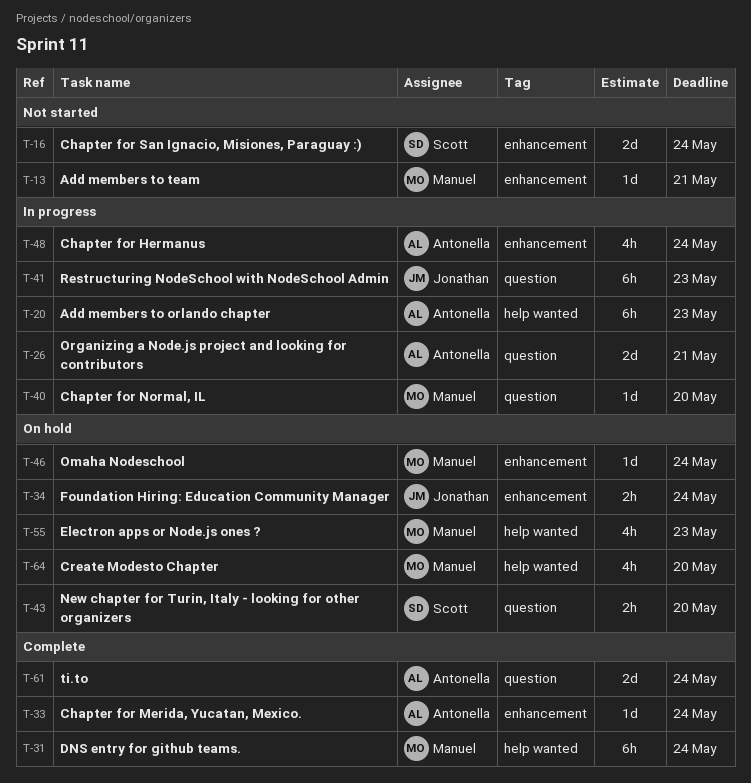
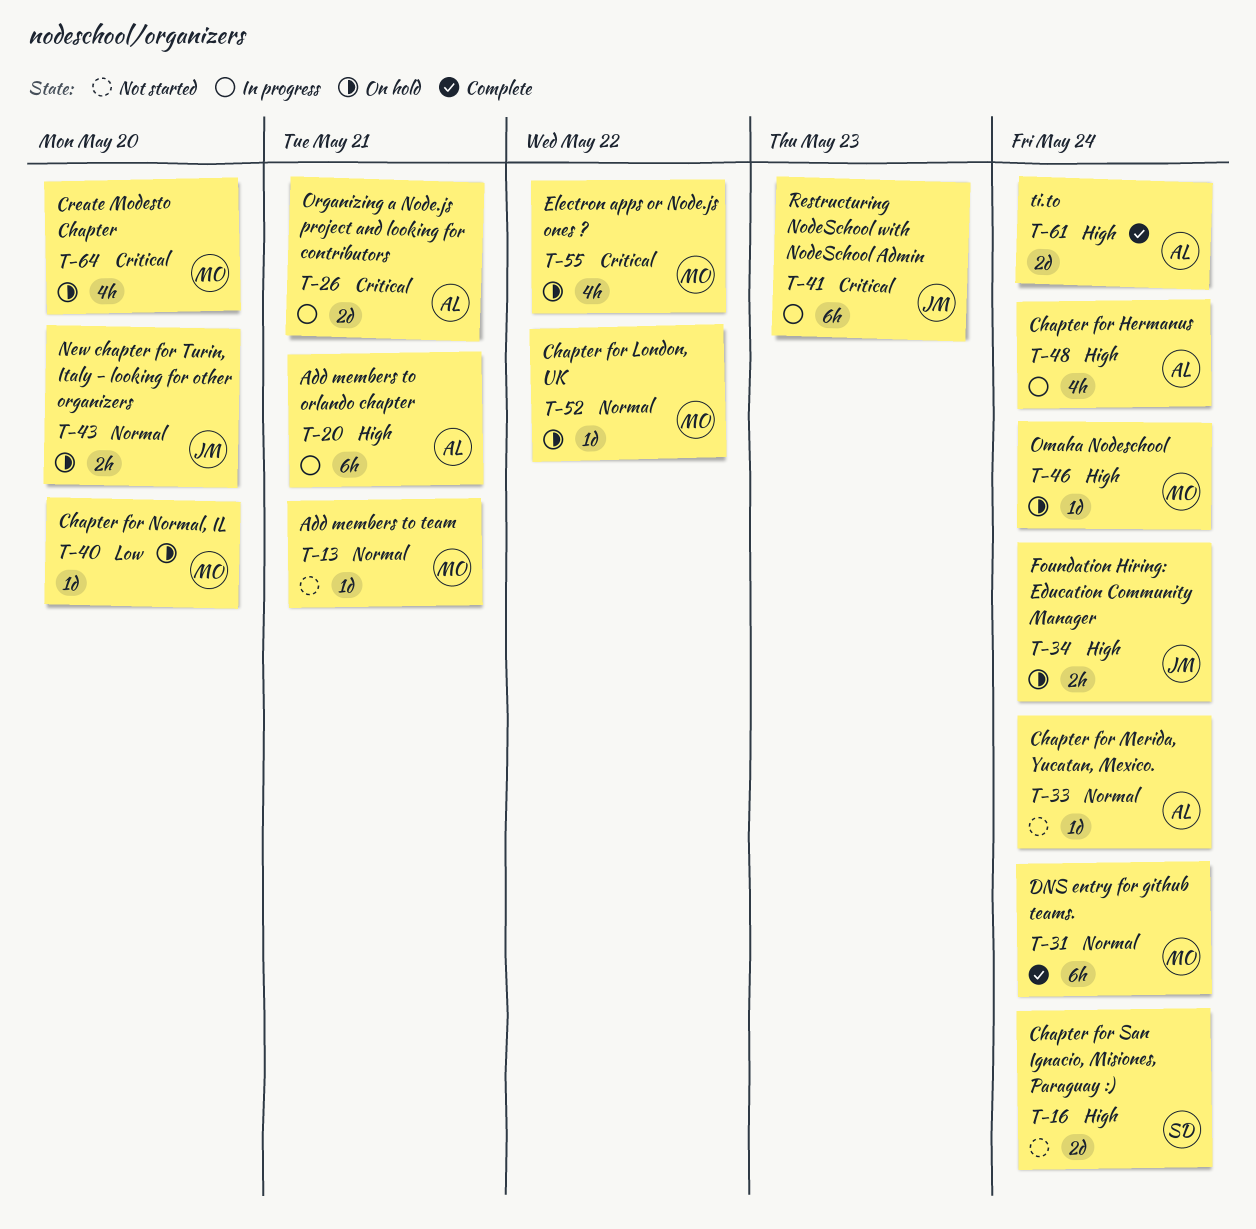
T-20, due: May 23 -> May 21
T-33, status: Complete -> Not started
T-40, status: In progress -> On hold
T-43, owner: Scott -> Jonathan
T-52: none -> present
T-55, due: May 23 -> May 22

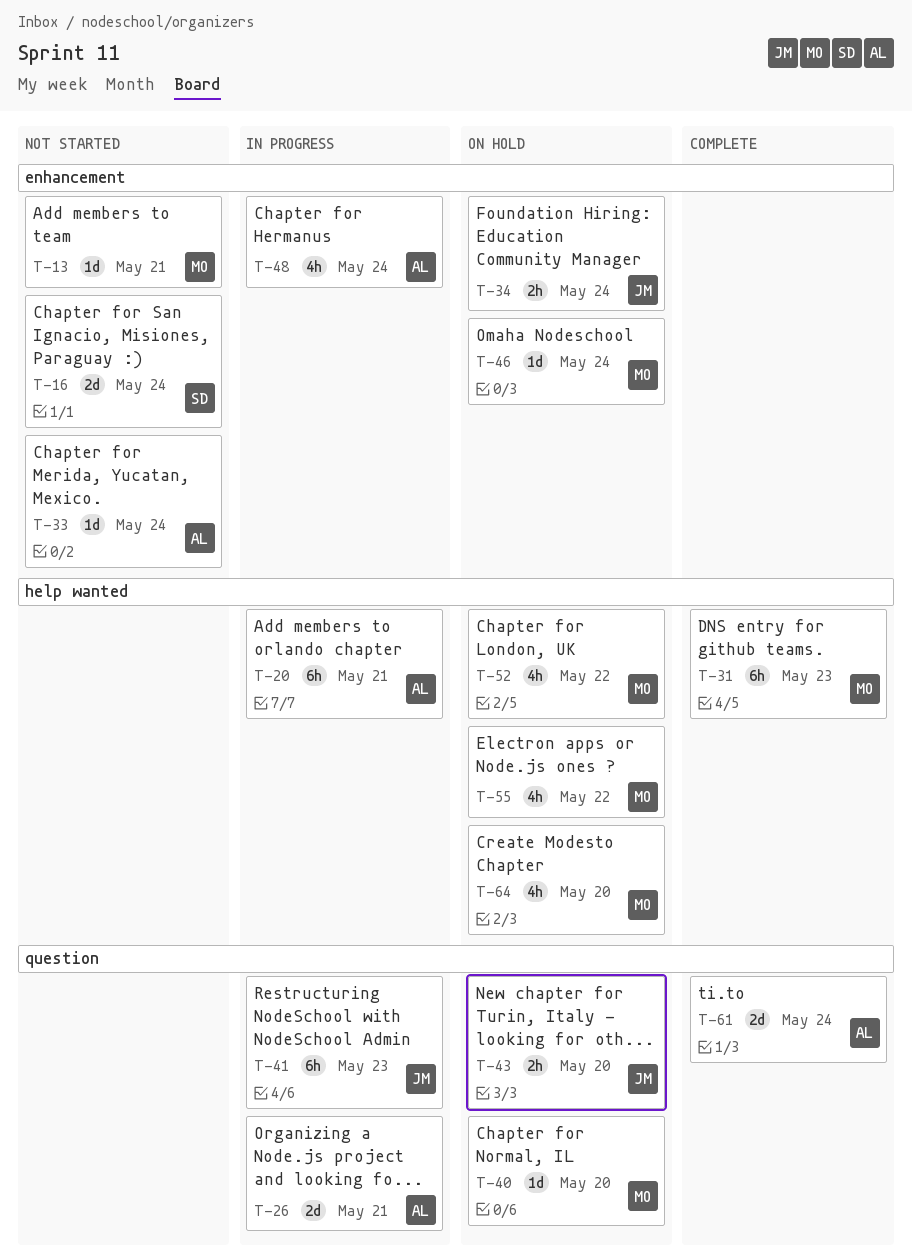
T-31, due: May 24 -> May 23
T-52, estimate: 1d -> 4h

